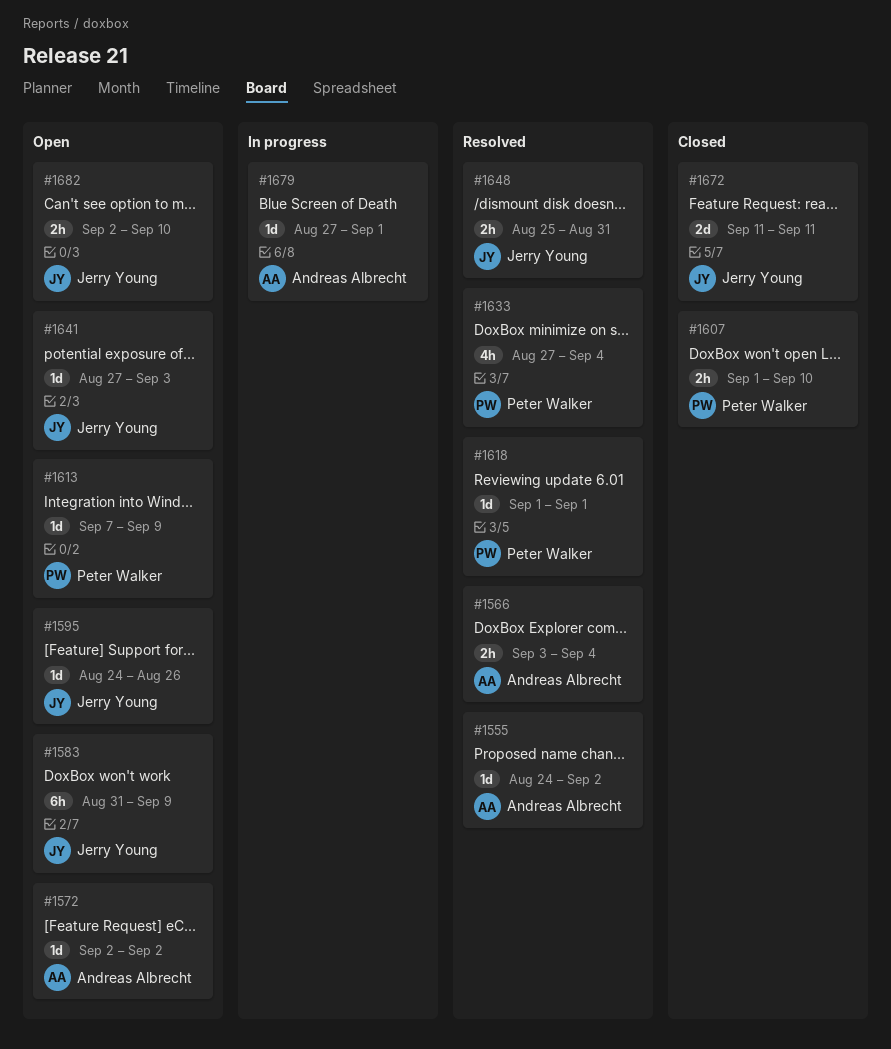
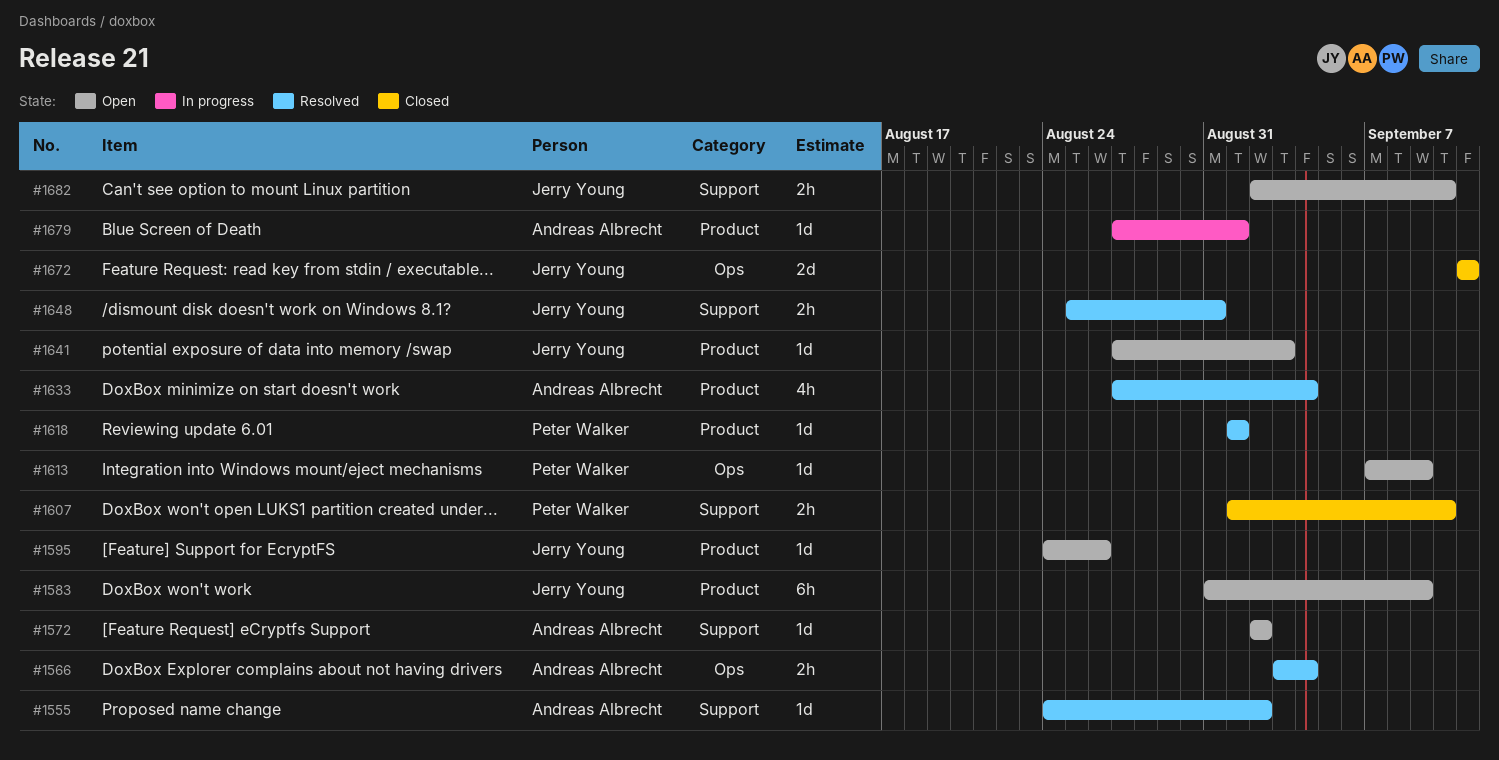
#1633, owner: Peter Walker -> Andreas Albrecht

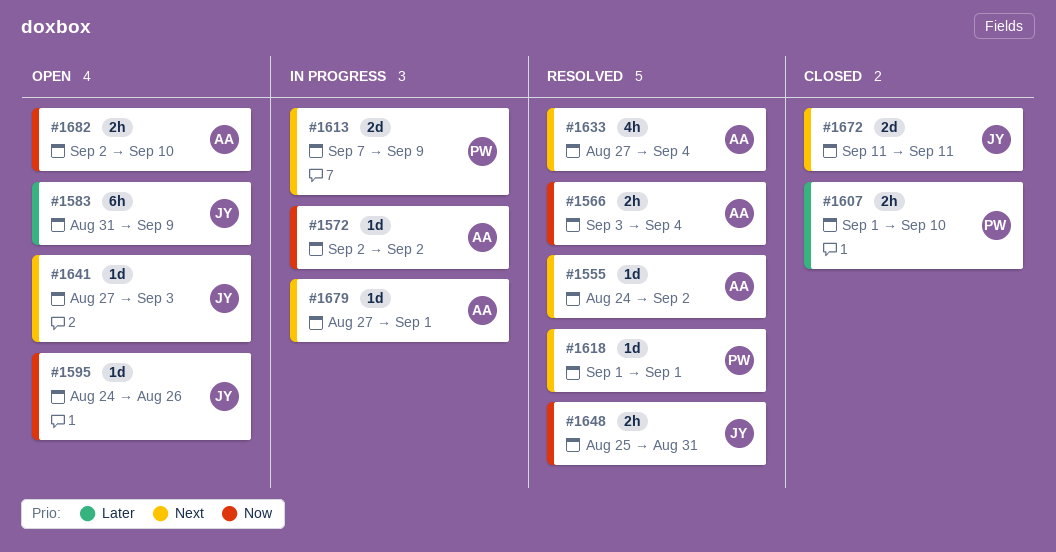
#1572, status: Open -> In progress
#1613, status: Open -> In progress
#1613, estimate: 1d -> 2d
#1682, owner: Jerry Young -> Andreas Albrecht

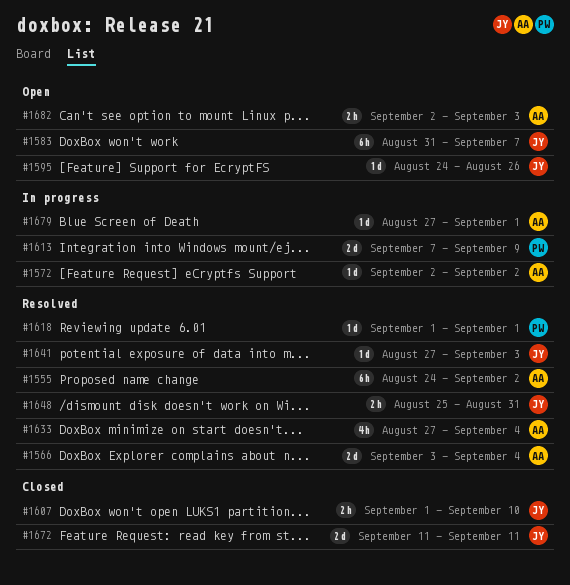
#1555, estimate: 1d -> 6h
#1566, estimate: 2h -> 2d
#1583, due: Sep 9 -> Sep 7
#1607, owner: PW -> JY
#1641, status: Open -> Resolved
#1682, due: Sep 10 -> Sep 3

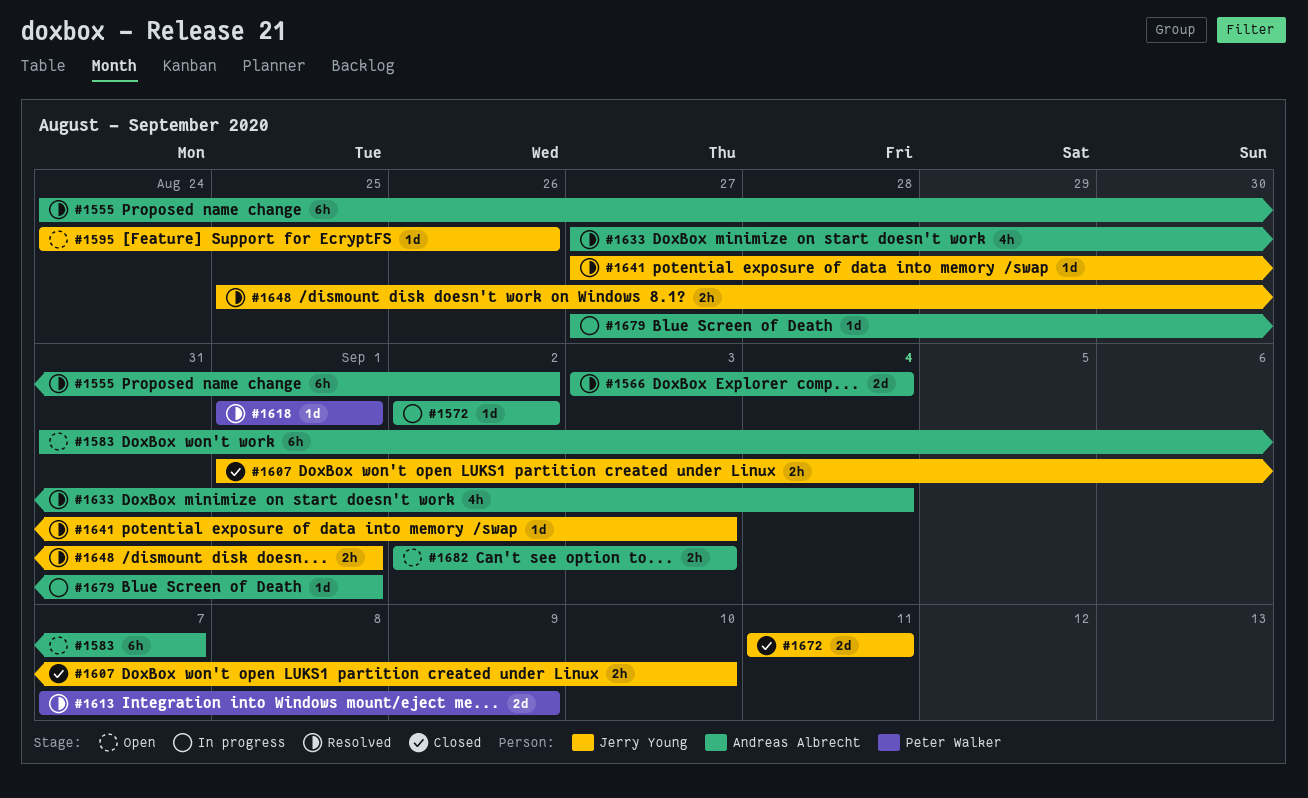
#1583, owner: Jerry Young -> Andreas Albrecht
#1613, status: In progress -> Resolved
#1648, due: Aug 31 -> Sep 1

